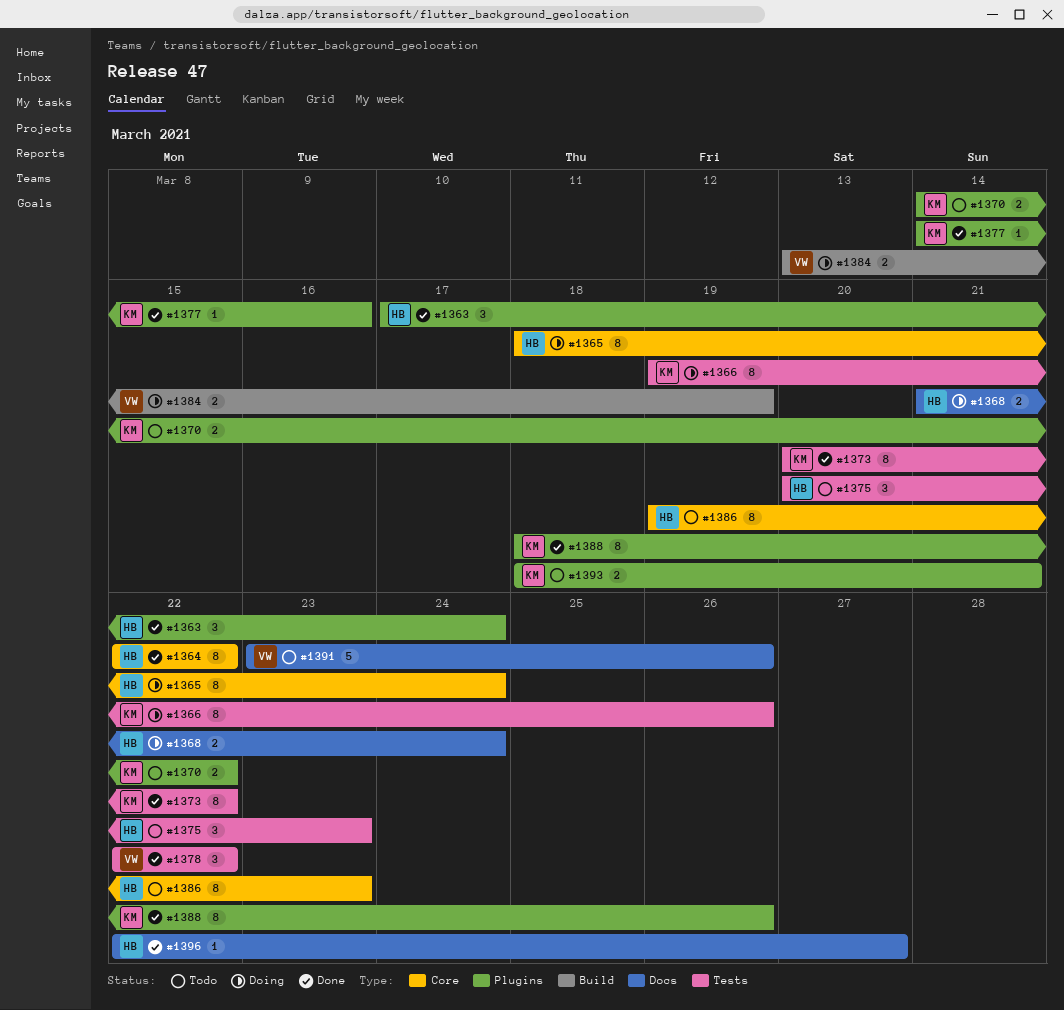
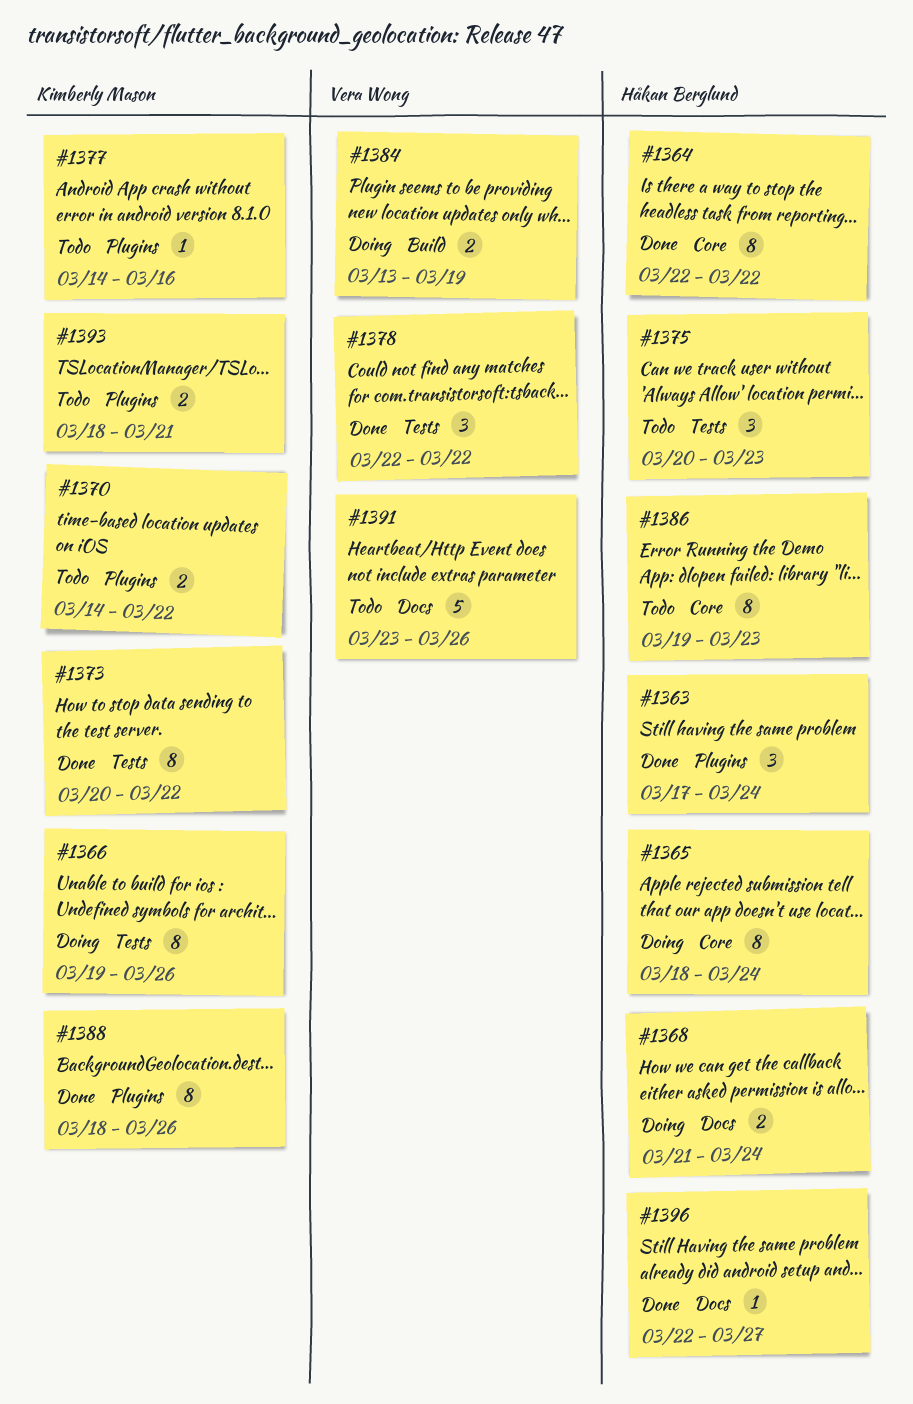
#1377, status: Done -> Todo

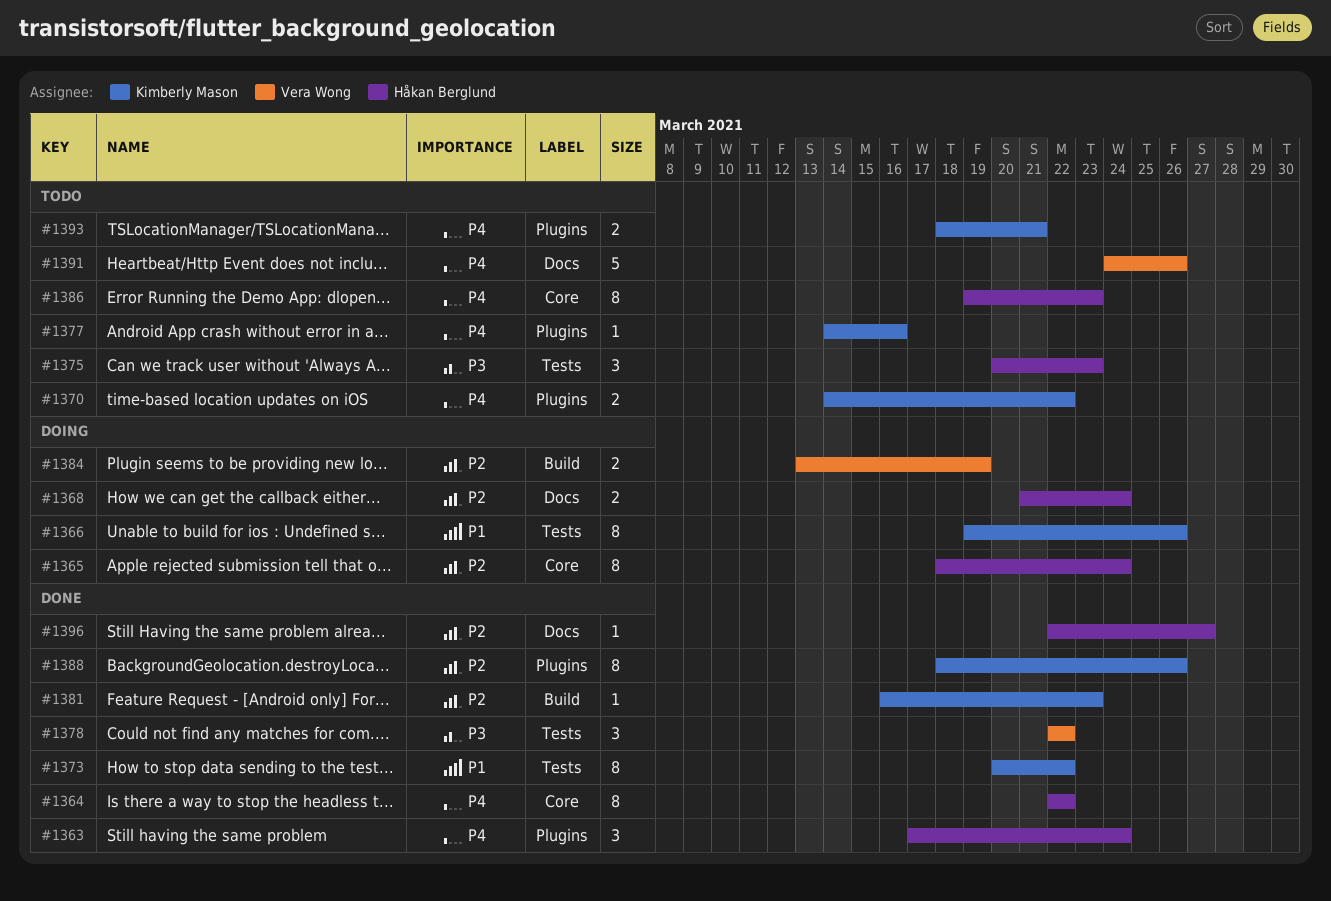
#1381: none -> present
#1391, start: Mar 23 -> Mar 24

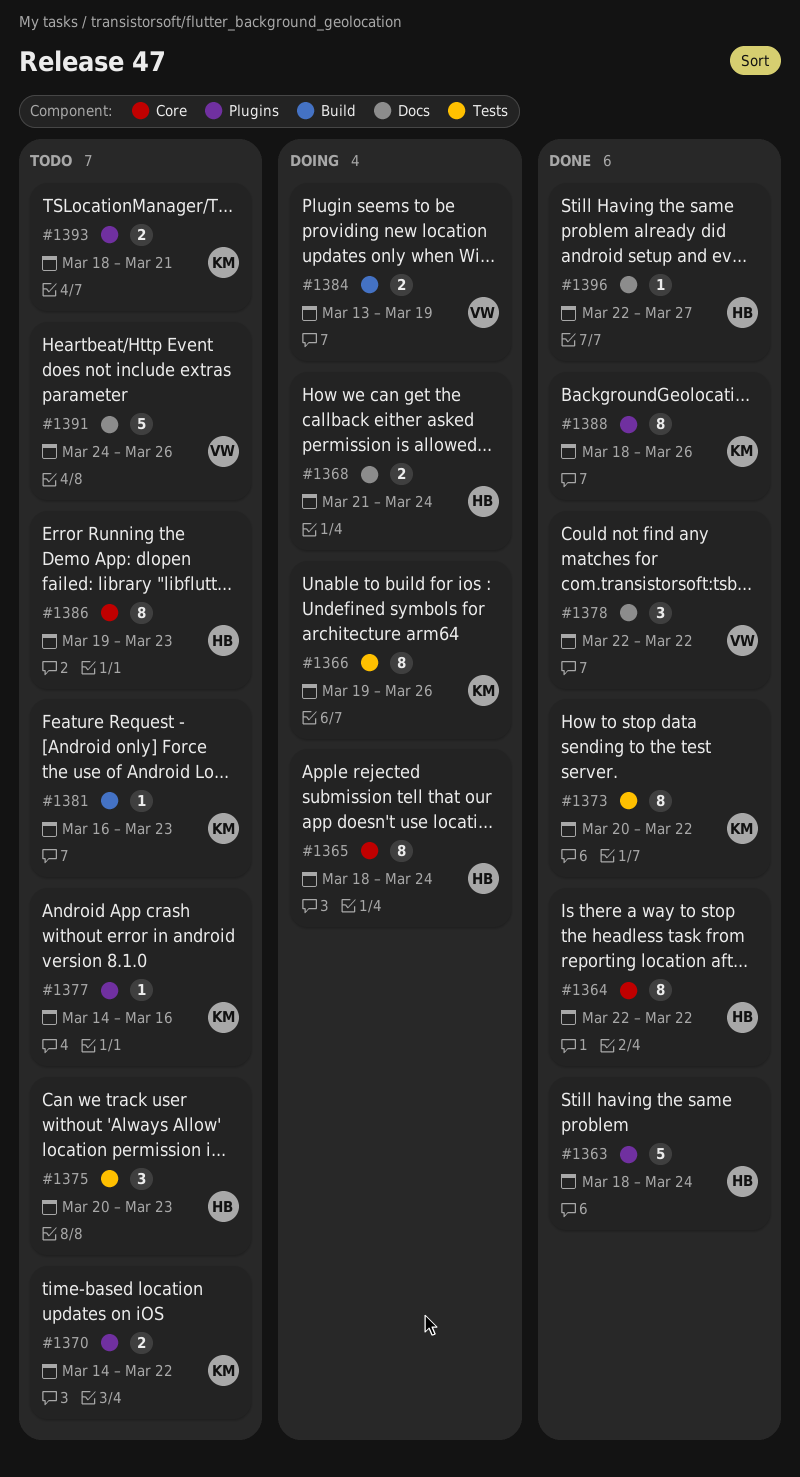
#1363, estimate: 3 -> 5
#1363, start: Mar 17 -> Mar 18
#1378, label: Tests -> Docs
#1381, status: Done -> Todo

